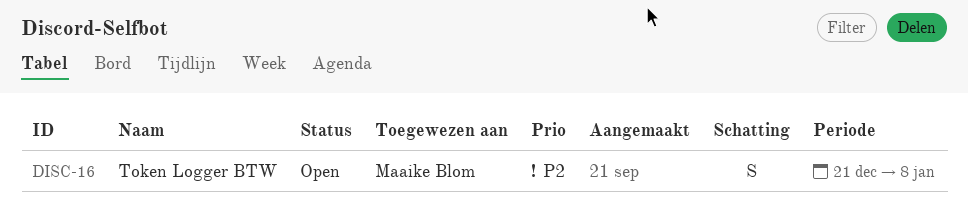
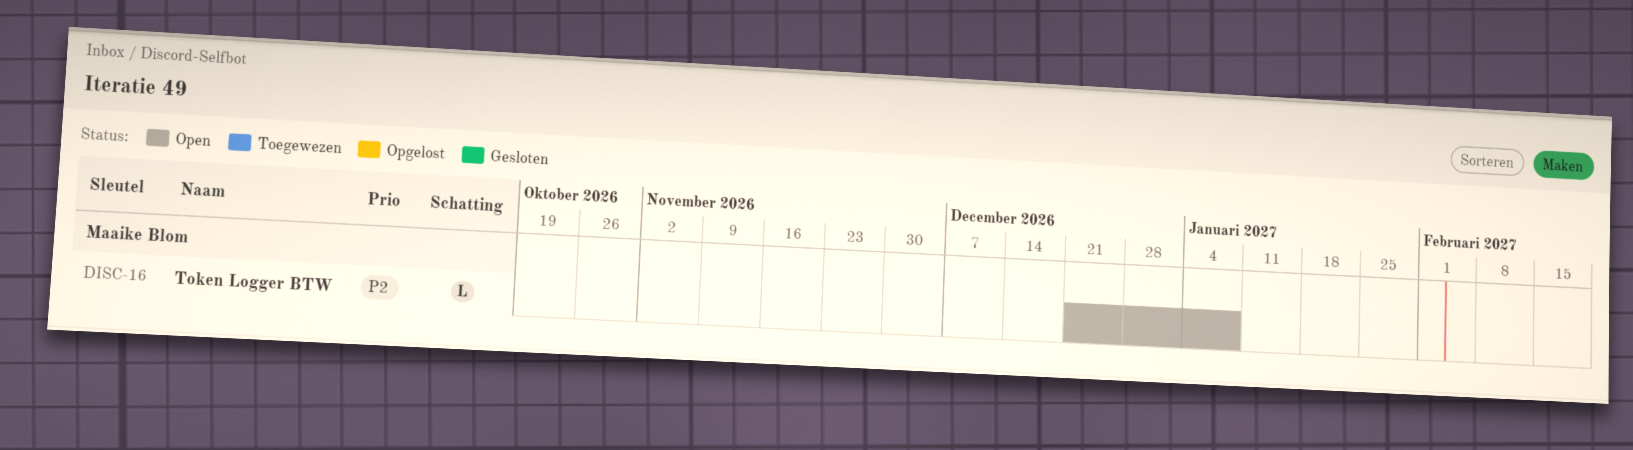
DISC-16, estimate: S -> L

